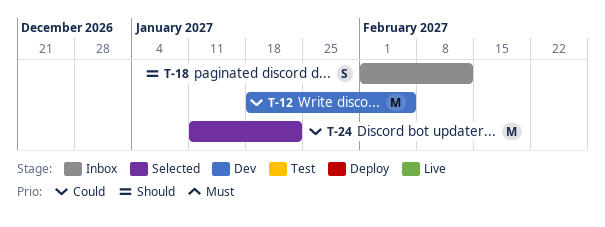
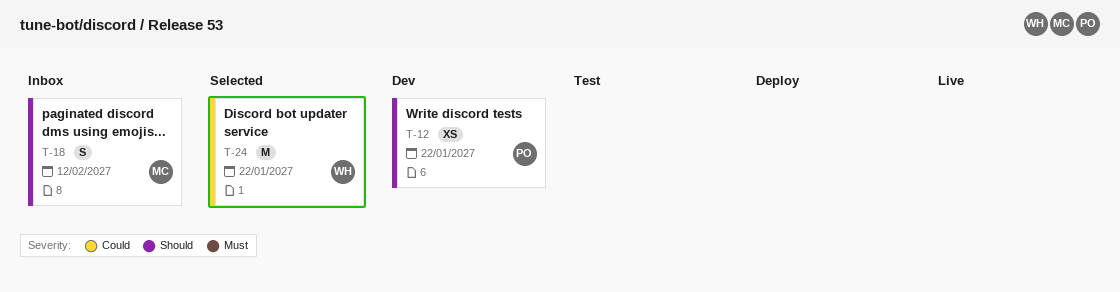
T-12, priority: Could -> Should
T-12, estimate: M -> XS
T-12, due: Feb 5 -> Jan 22

